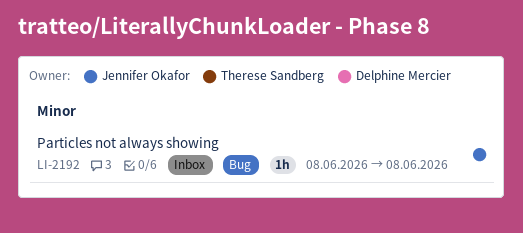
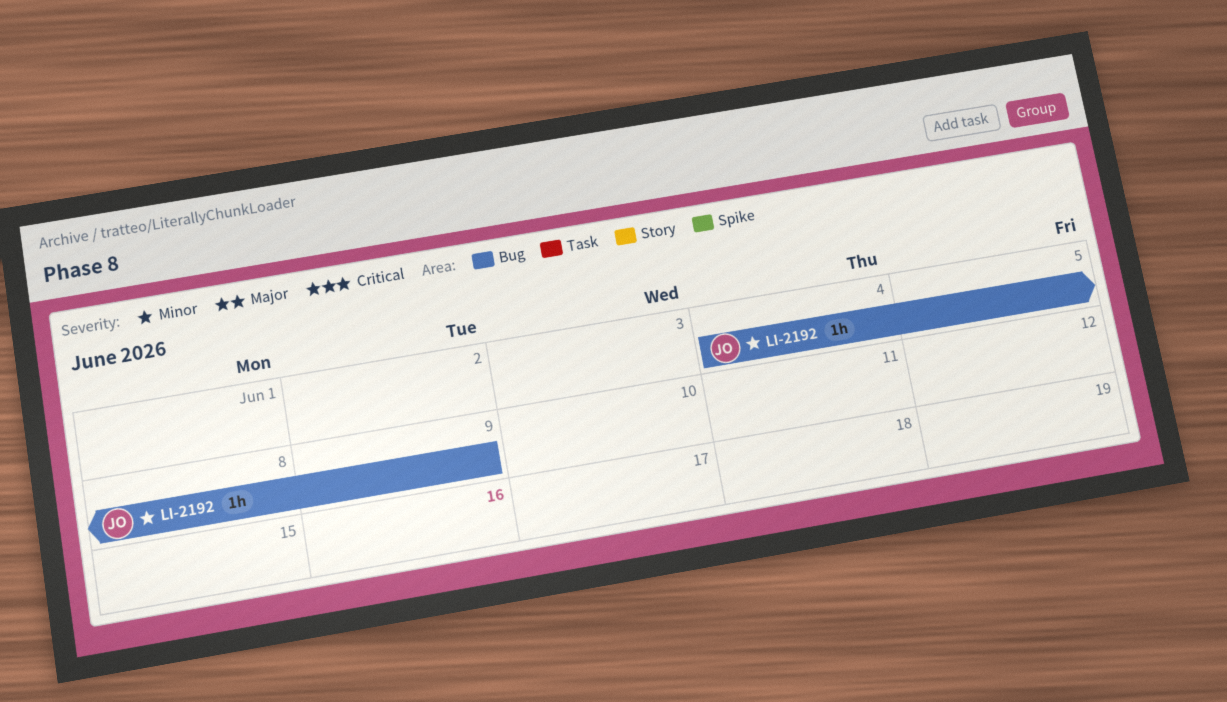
LI-2192, start: Jun 8 -> Jun 4
LI-2192, due: Jun 8 -> Jun 9

